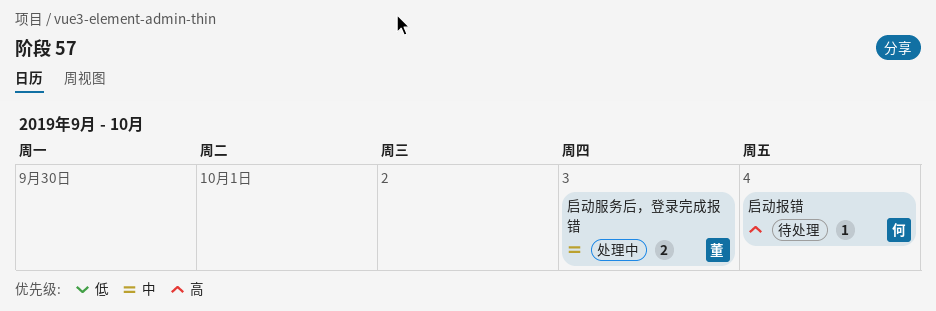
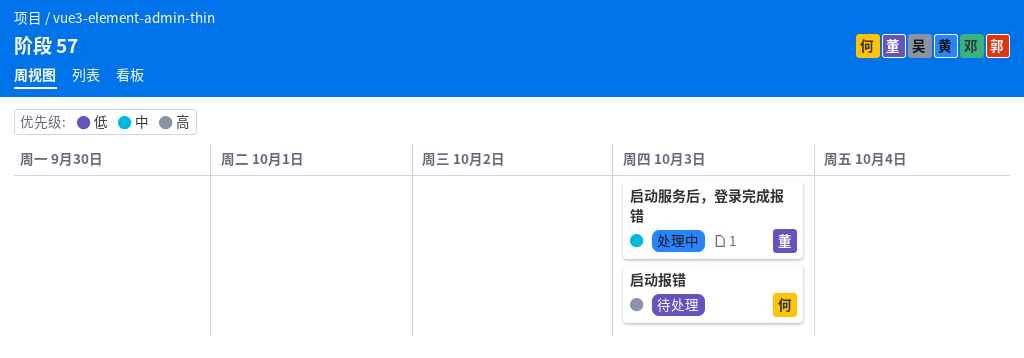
启动报错, due: Oct 4 -> Oct 3

